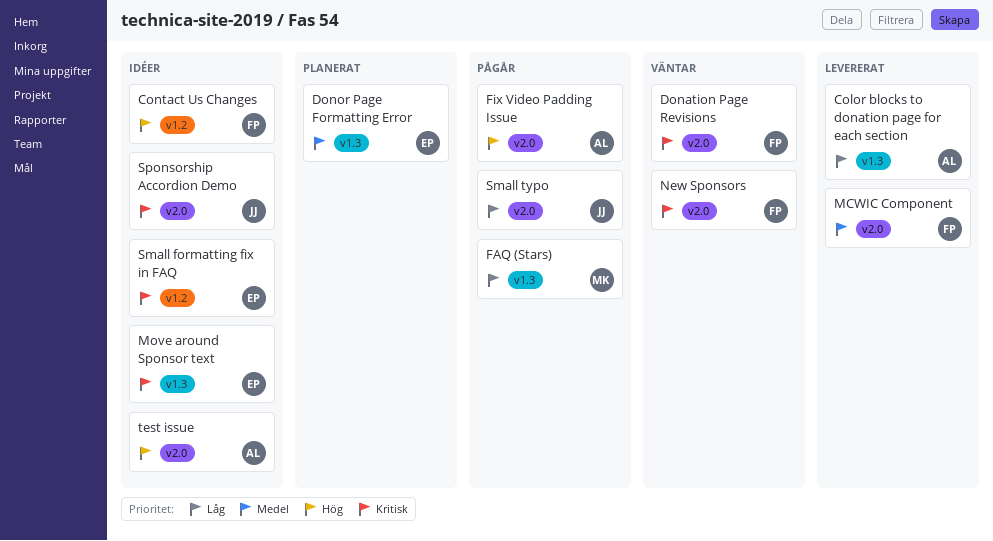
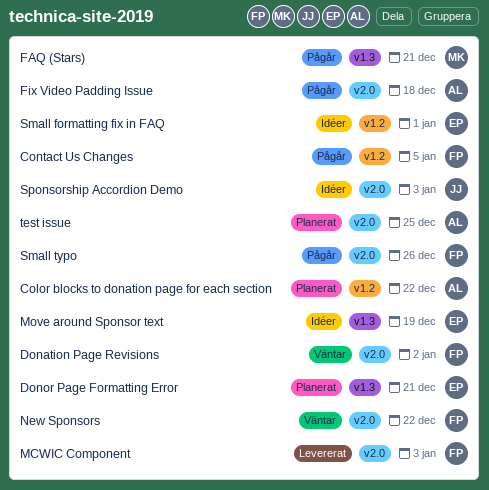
Color blocks to donation page for each section, status: Levererat -> Planerat
Color blocks to donation page for each section, label: v1.3 -> v1.2
Contact Us Changes, status: Idéer -> Pågår
Small typo, owner: JJ -> FP
test issue, status: Idéer -> Planerat

